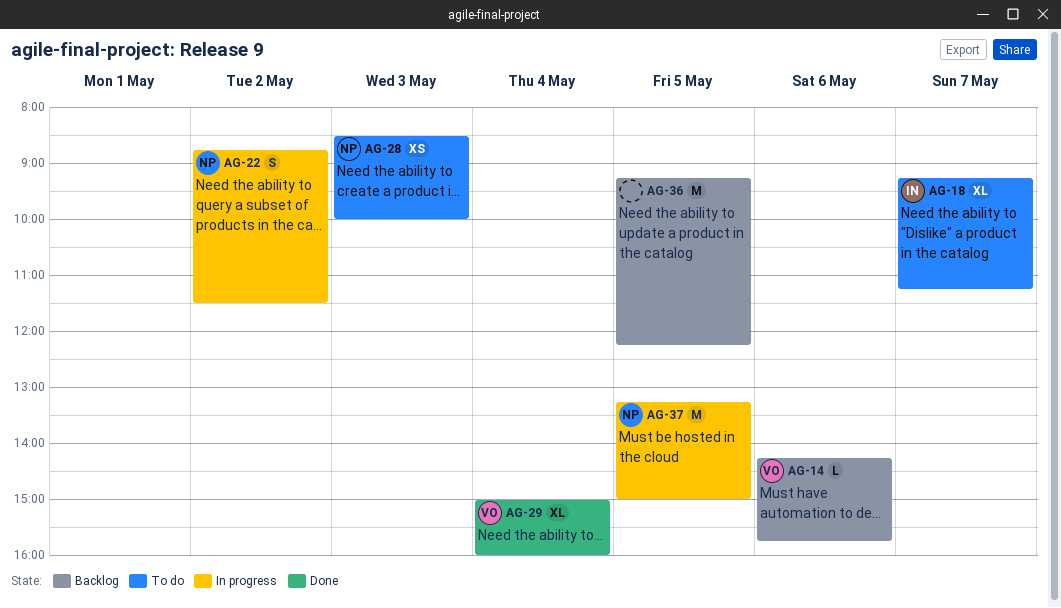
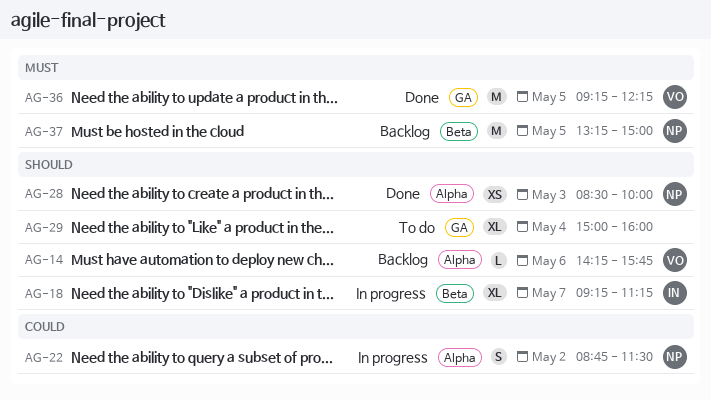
AG-18, status: To do -> In progress
AG-28, status: To do -> Done
AG-29, status: Done -> To do
AG-29, owner: VO -> none
AG-36, status: Backlog -> Done
AG-36, owner: none -> VO
AG-37, status: In progress -> Backlog

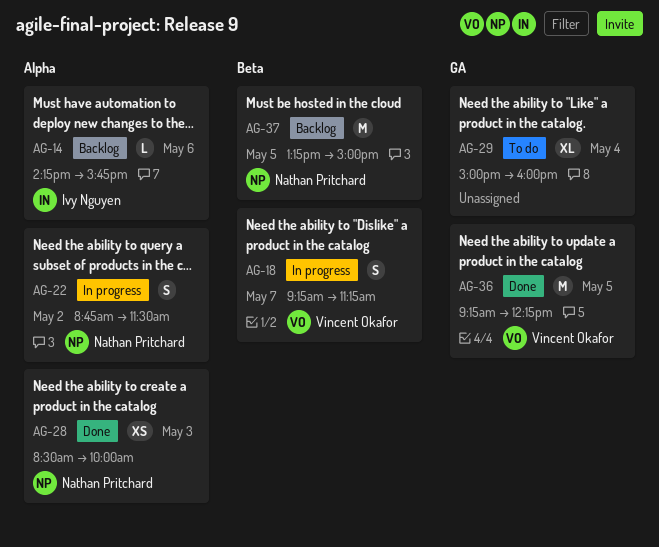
AG-14, owner: Vincent Okafor -> Ivy Nguyen
AG-18, owner: Ivy Nguyen -> Vincent Okafor
AG-18, estimate: XL -> S

